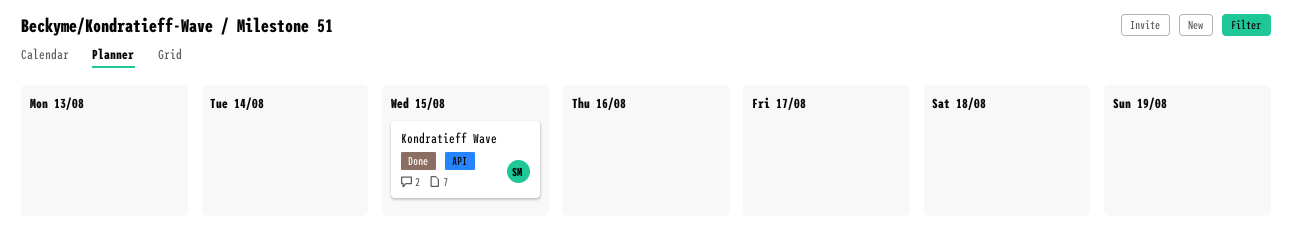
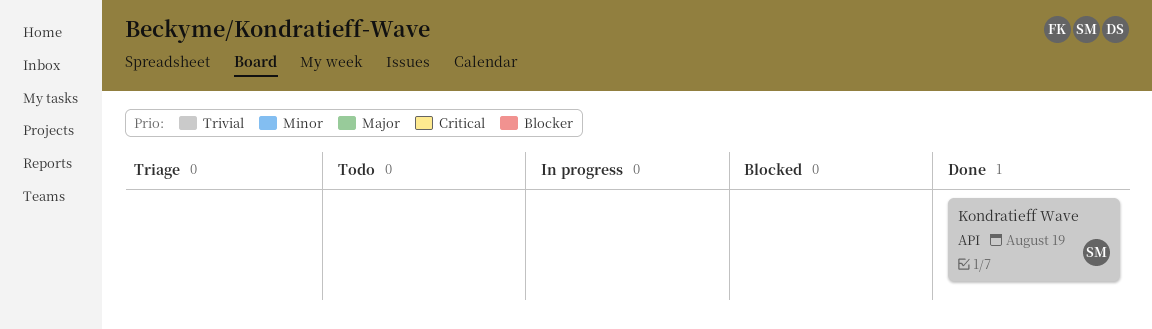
Kondratieff Wave, due: Aug 15 -> Aug 19

